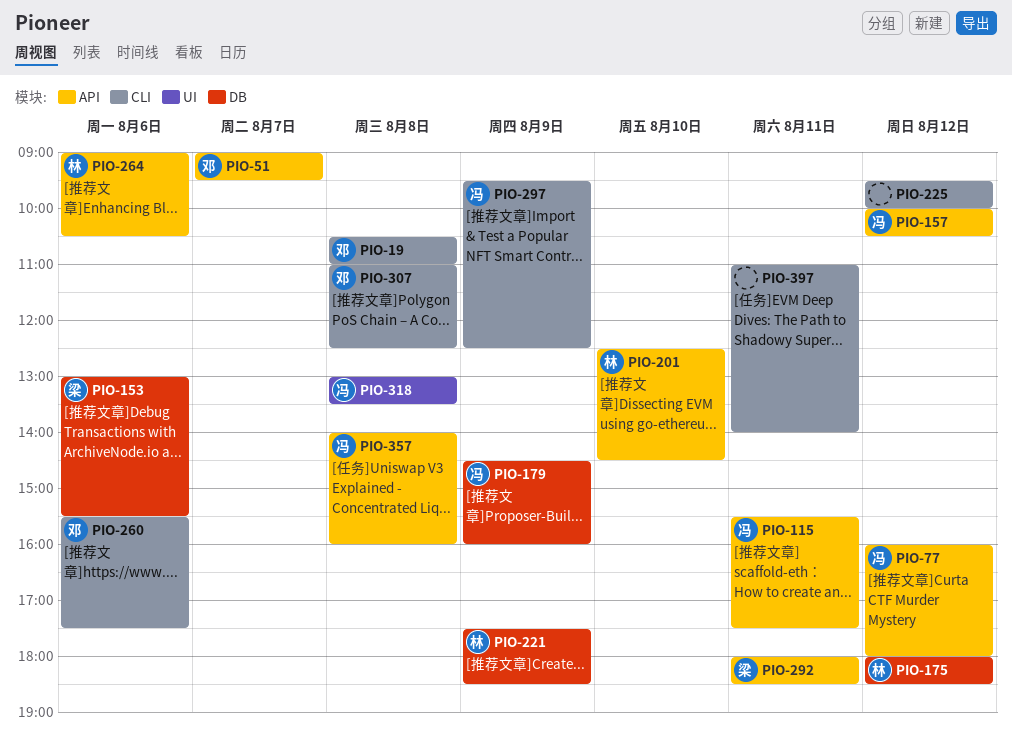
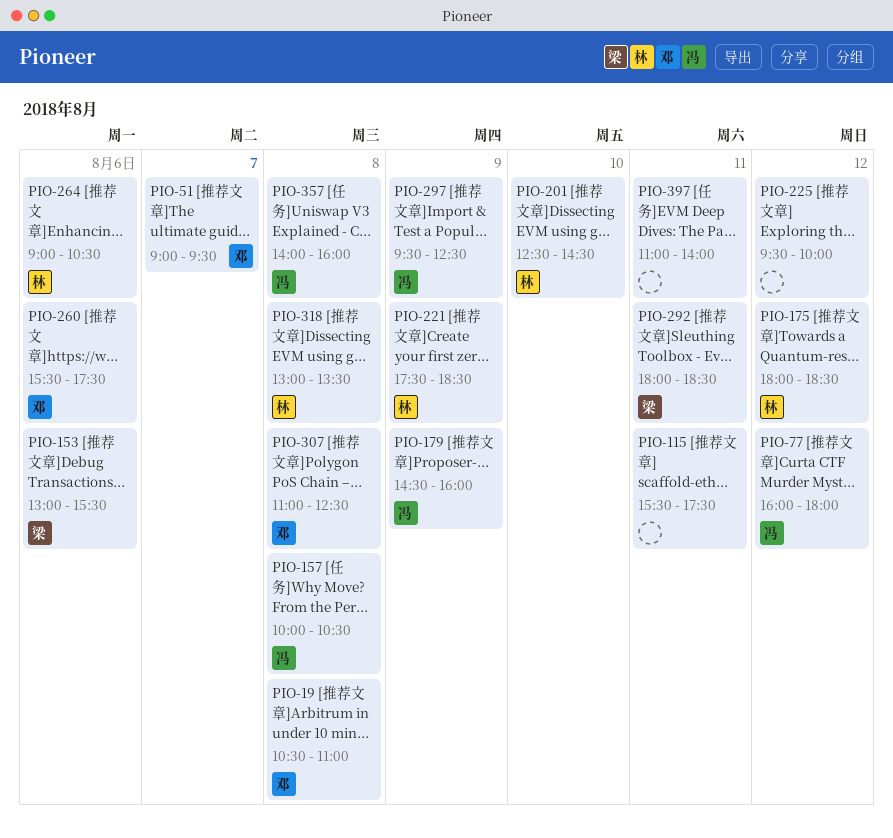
PIO-115, owner: 冯 -> none
PIO-157, day: Aug 12 -> Aug 8
PIO-318, owner: 冯 -> 林

